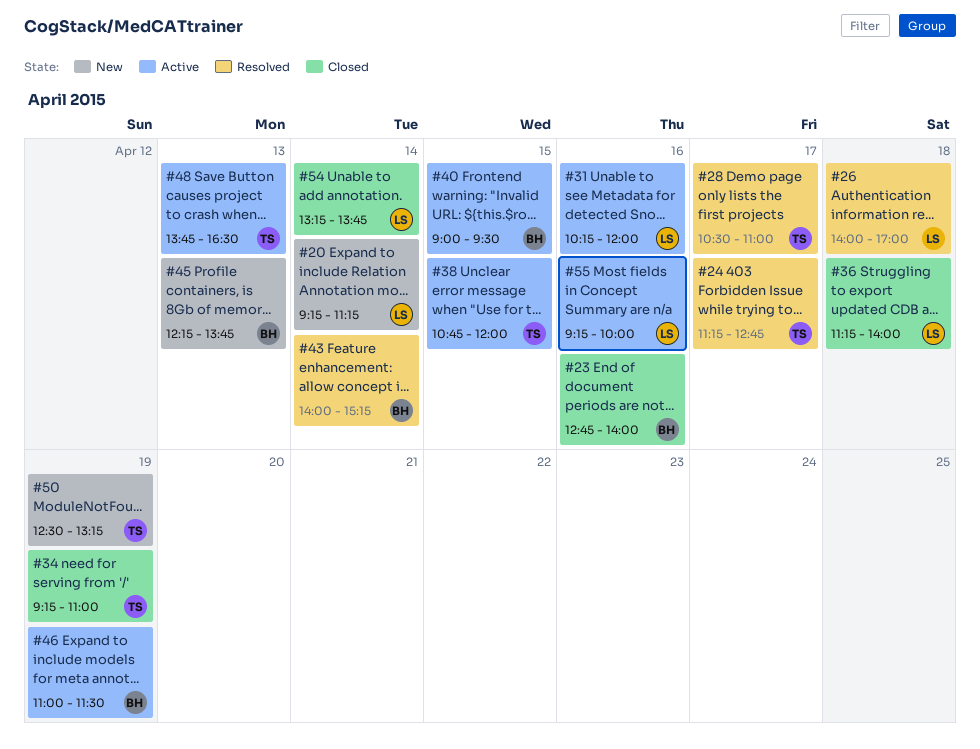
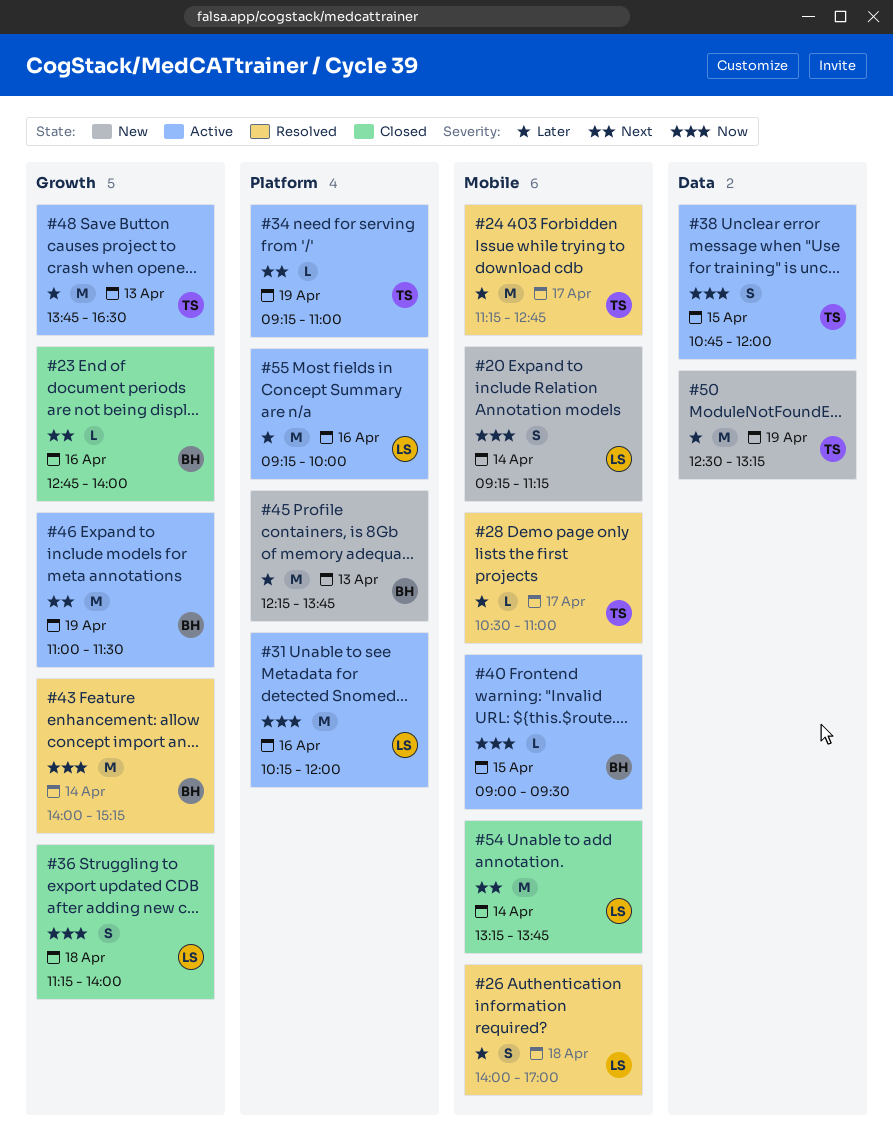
#34, status: Closed -> Active

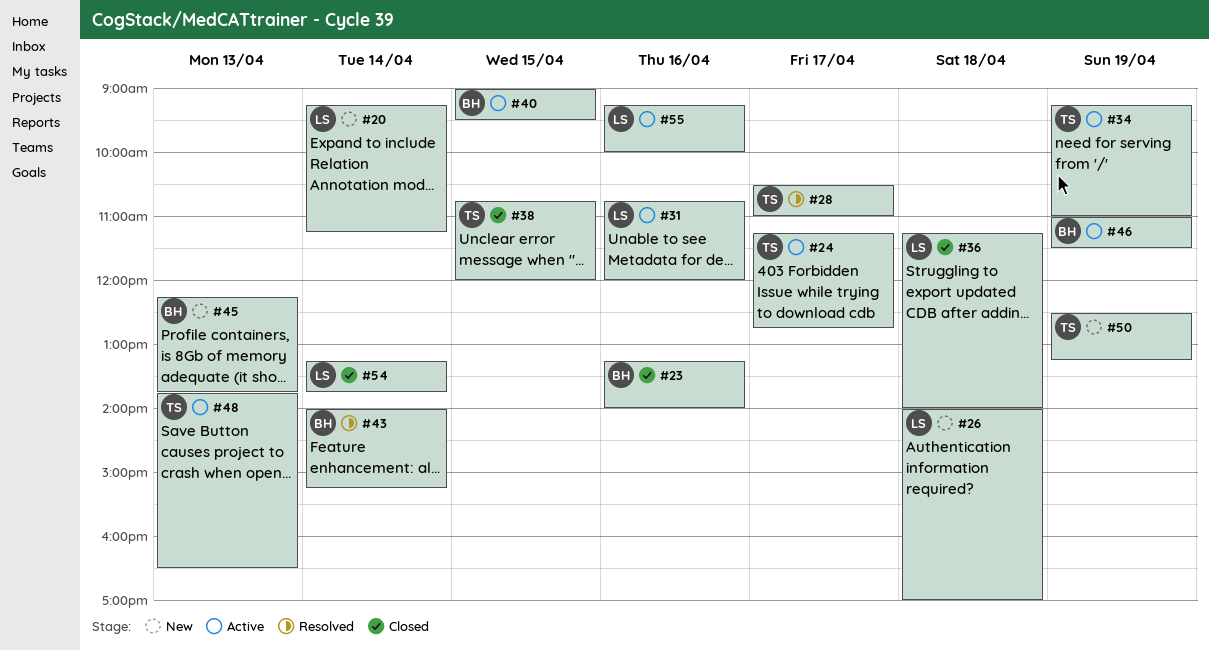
#23, begins: 12:45 -> 13:15
#24, status: Resolved -> Active
#26, status: Resolved -> New
#31, begins: 10:15 -> 10:45
#38, status: Active -> Closed

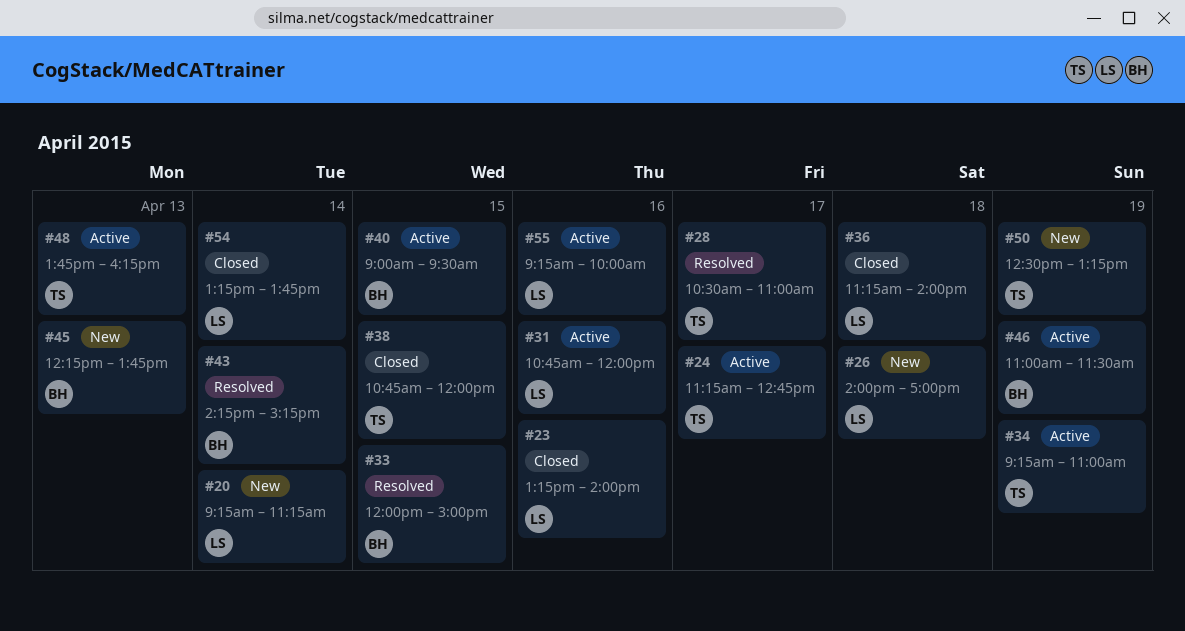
#23, owner: BH -> LS
#33: none -> present
#43, begins: 14:00 -> 14:15
#48, ends: 16:30 -> 16:15

